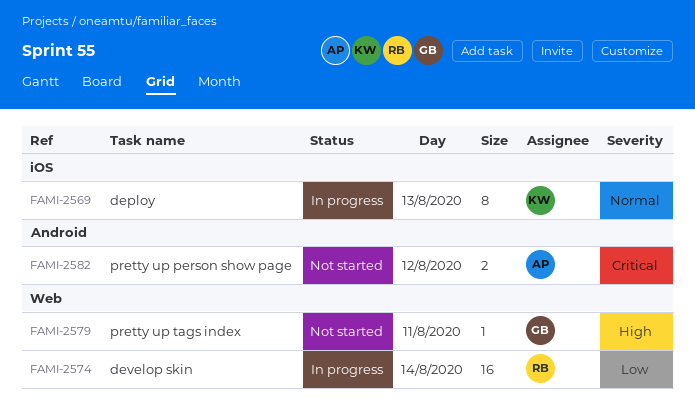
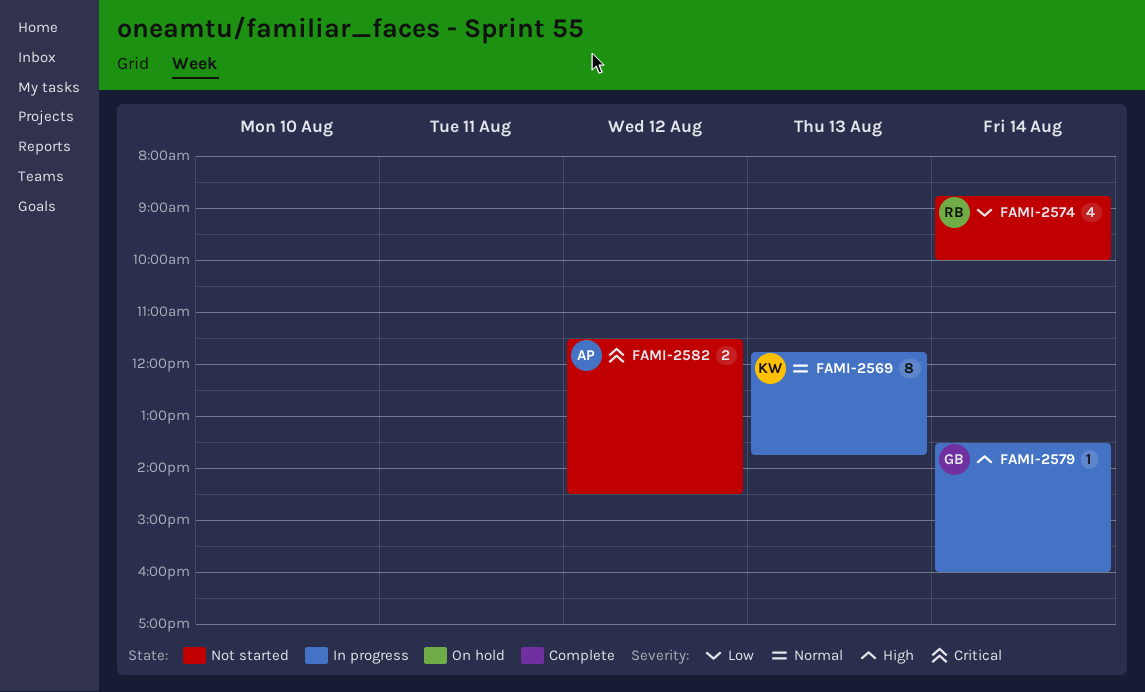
FAMI-2574, status: In progress -> Not started
FAMI-2574, estimate: 16 -> 4
FAMI-2579, status: Not started -> In progress
FAMI-2579, day: Aug 11 -> Aug 14

